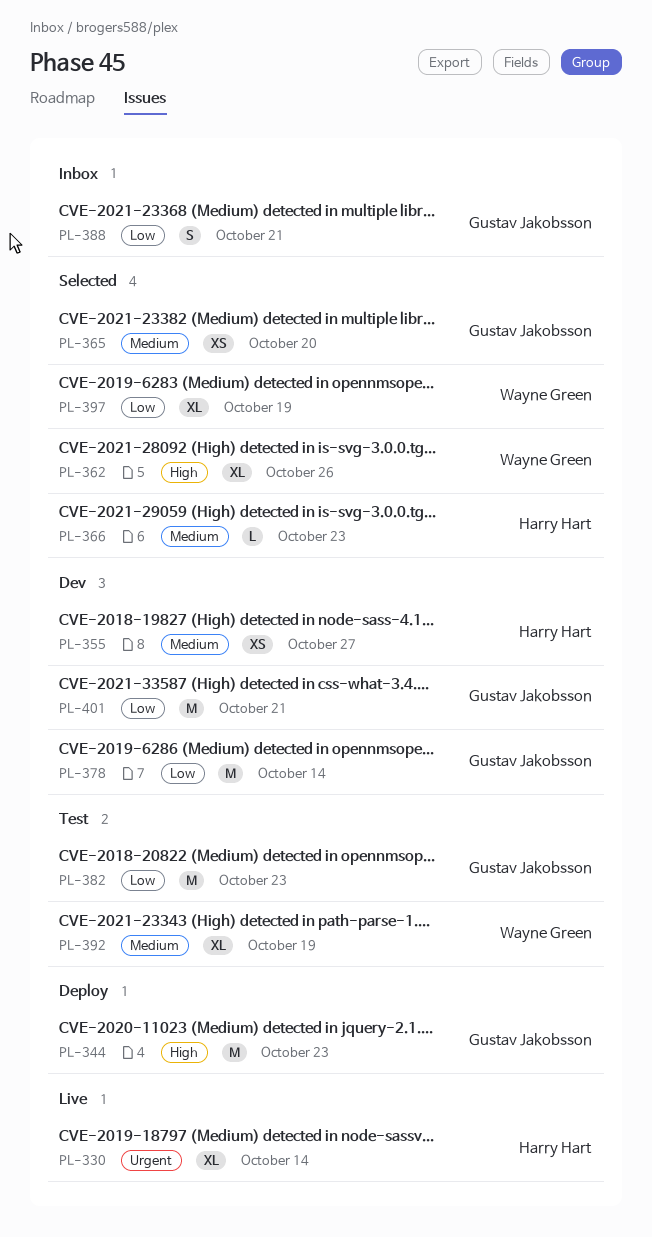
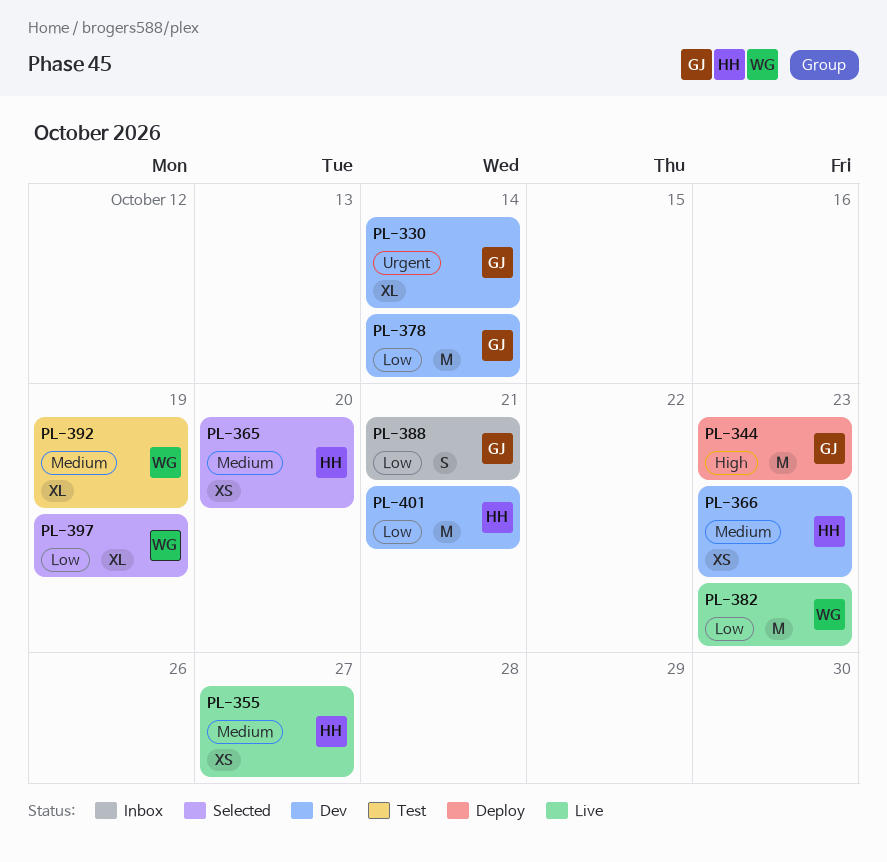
PL-330, status: Live -> Dev
PL-330, owner: Harry Hart -> Gustav Jakobsson
PL-355, status: Dev -> Live
PL-362: present -> none
PL-365, owner: Gustav Jakobsson -> Harry Hart
PL-366, status: Selected -> Dev
PL-366, estimate: L -> XS
PL-382, status: Test -> Live
PL-382, owner: Gustav Jakobsson -> Wayne Green
PL-401, owner: Gustav Jakobsson -> Harry Hart

